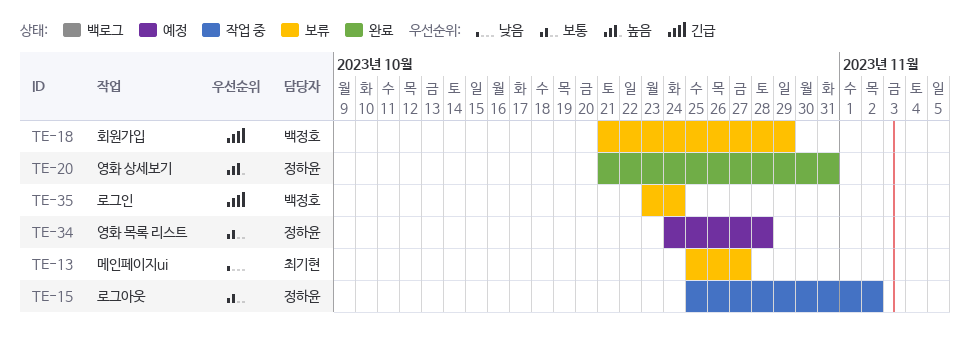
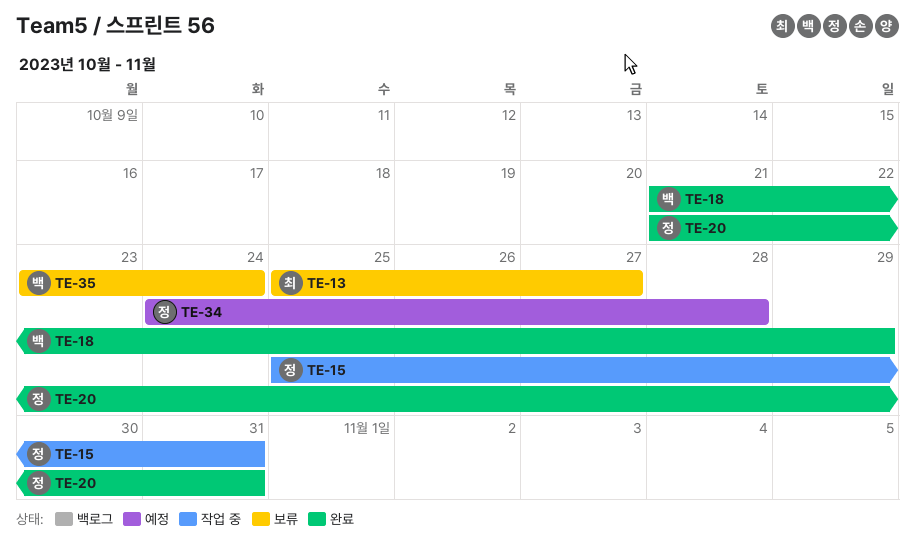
TE-15, due: Nov 2 -> Oct 31
TE-18, status: 보류 -> 완료

